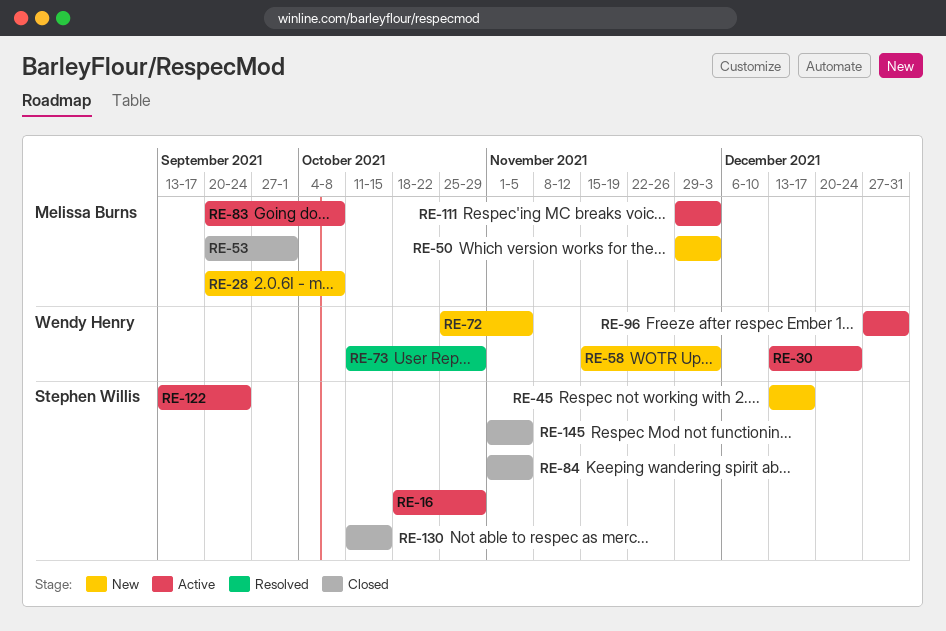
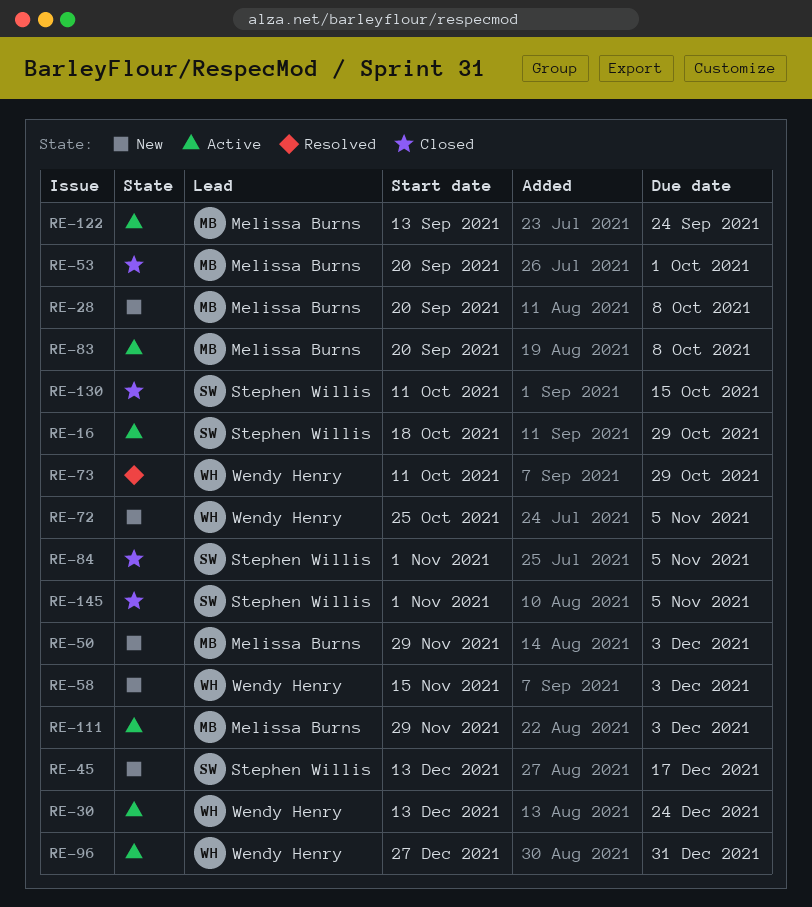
RE-122, owner: Stephen Willis -> Melissa Burns

